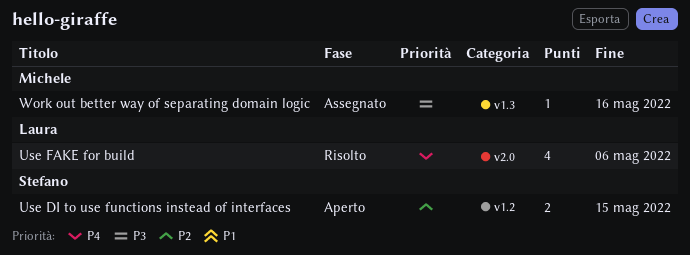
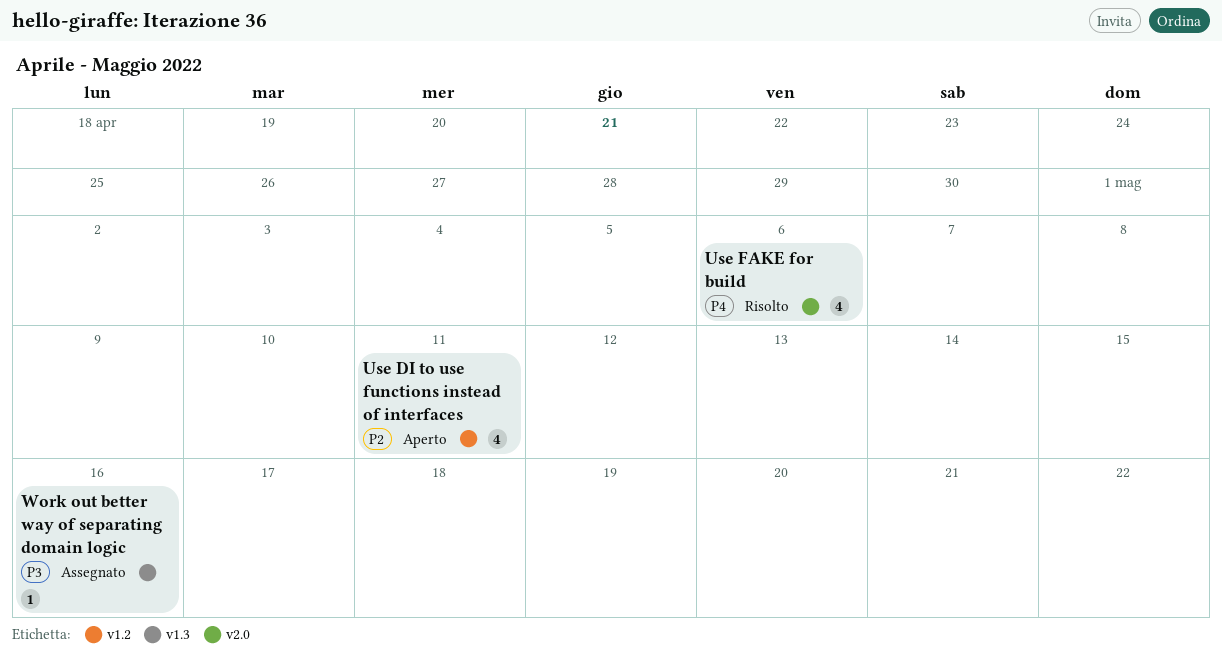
Use DI to use functions instead of interfaces, estimate: 2 -> 4
Use DI to use functions instead of interfaces, due: May 15 -> May 11

